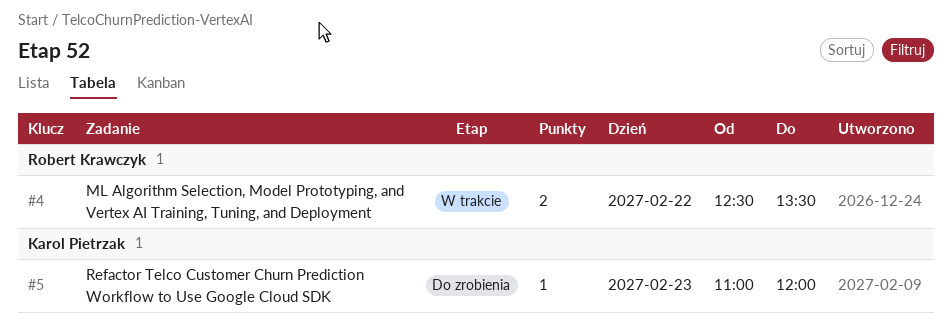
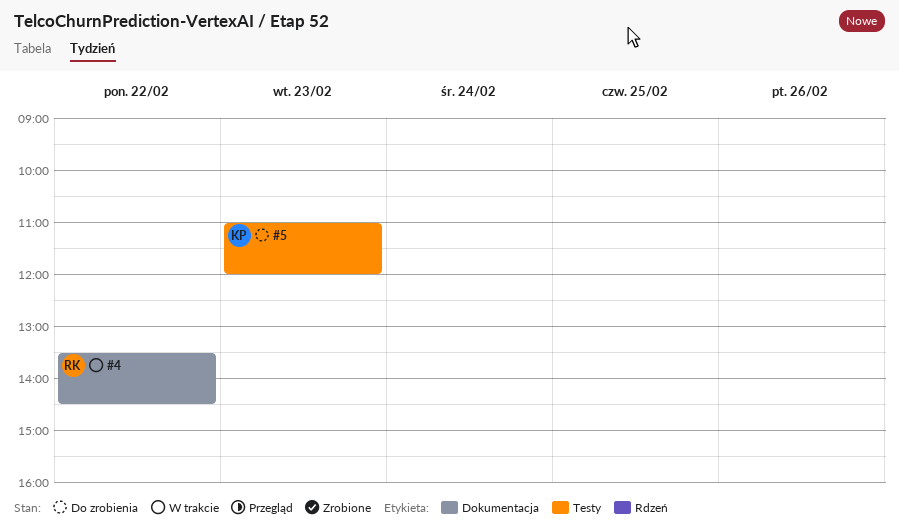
#4, begins: 12:30 -> 13:30
#4, ends: 13:30 -> 14:30

